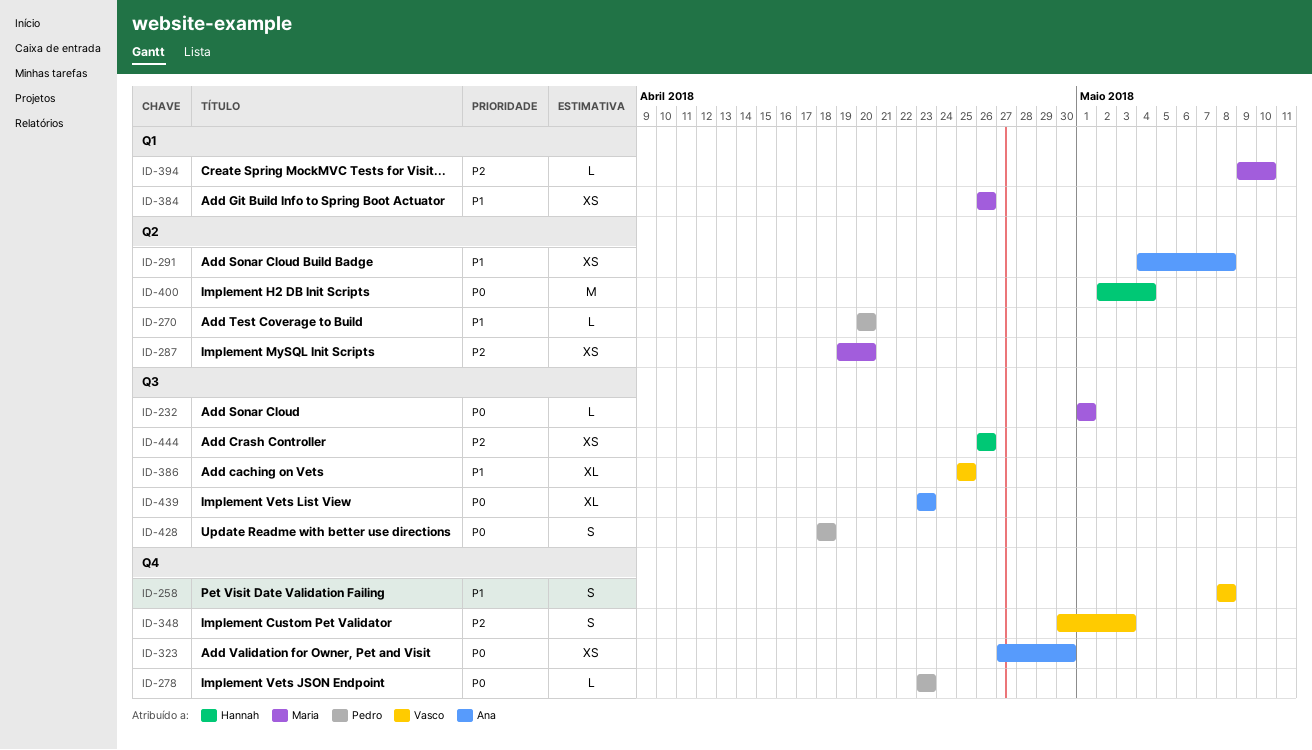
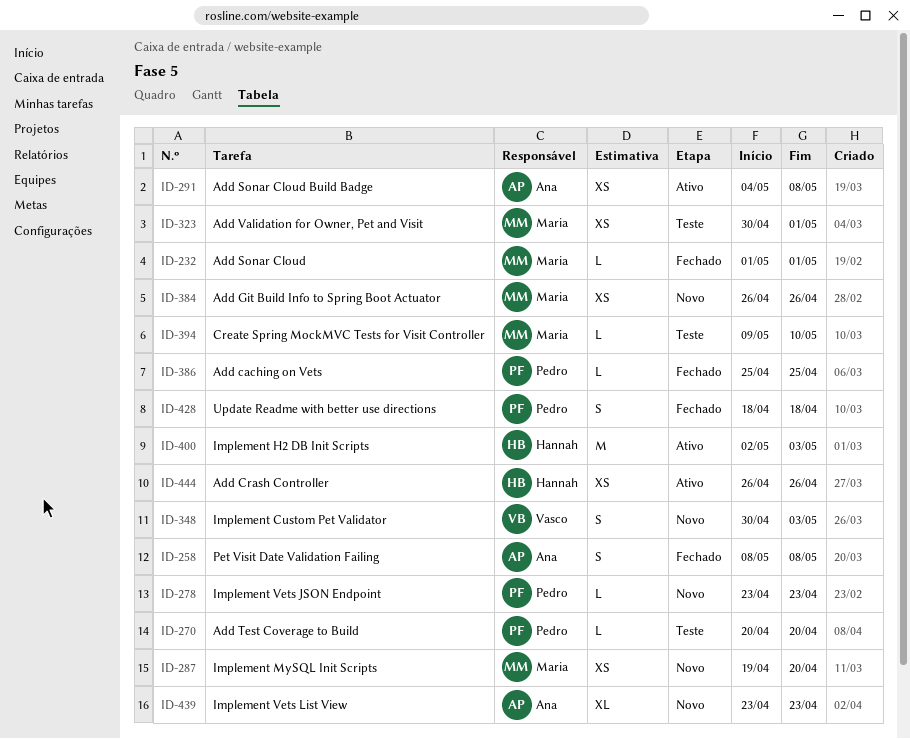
ID-258, owner: Vasco -> Ana
ID-323, owner: Ana -> Maria
ID-323, start: Apr 27 -> Apr 30
ID-323, due: Apr 30 -> May 1
ID-386, owner: Vasco -> Pedro
ID-386, estimate: XL -> L
ID-400, due: May 4 -> May 3

